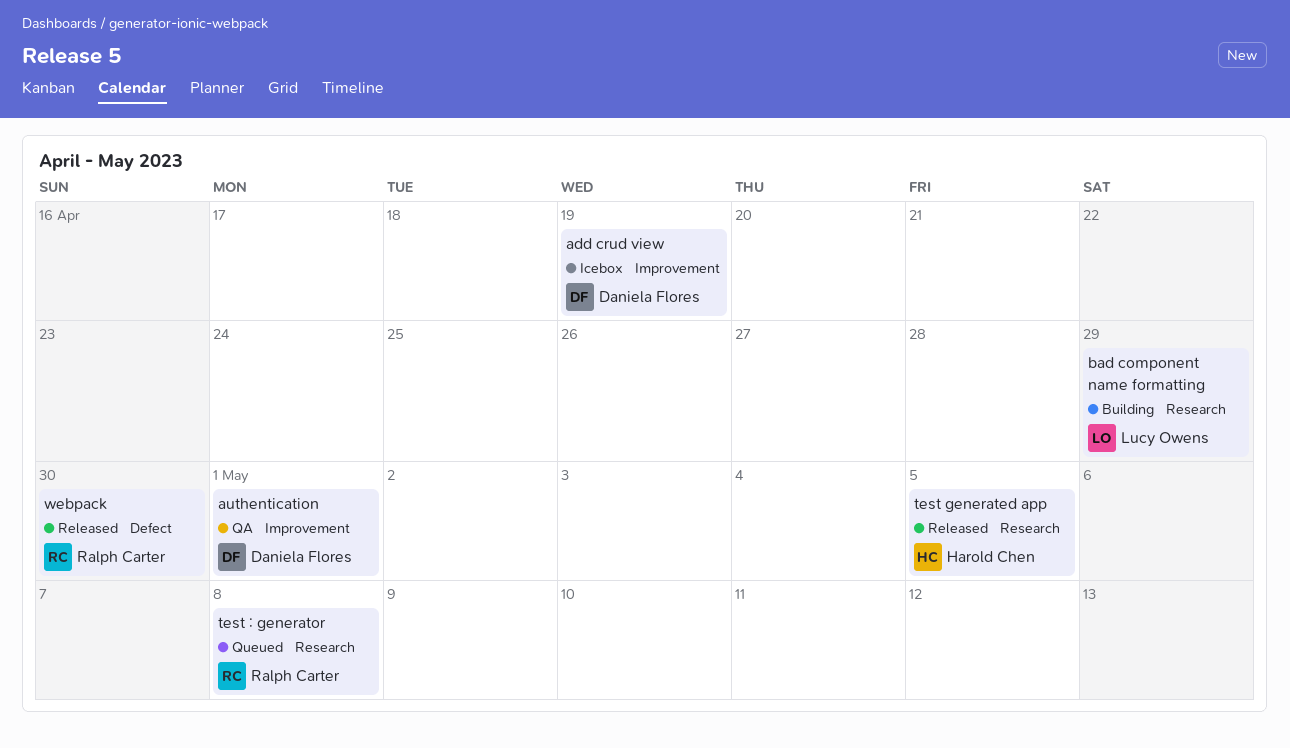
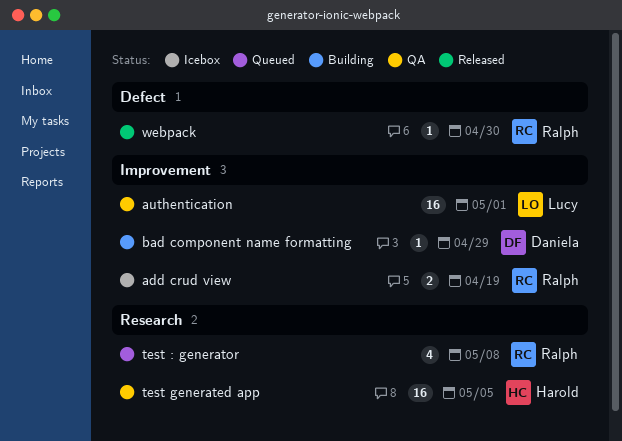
add crud view, owner: Daniela Flores -> Ralph Carter
authentication, owner: Daniela Flores -> Lucy Owens
bad component name formatting, owner: Lucy Owens -> Daniela Flores
bad component name formatting, label: Research -> Improvement
test generated app, status: Released -> QA

